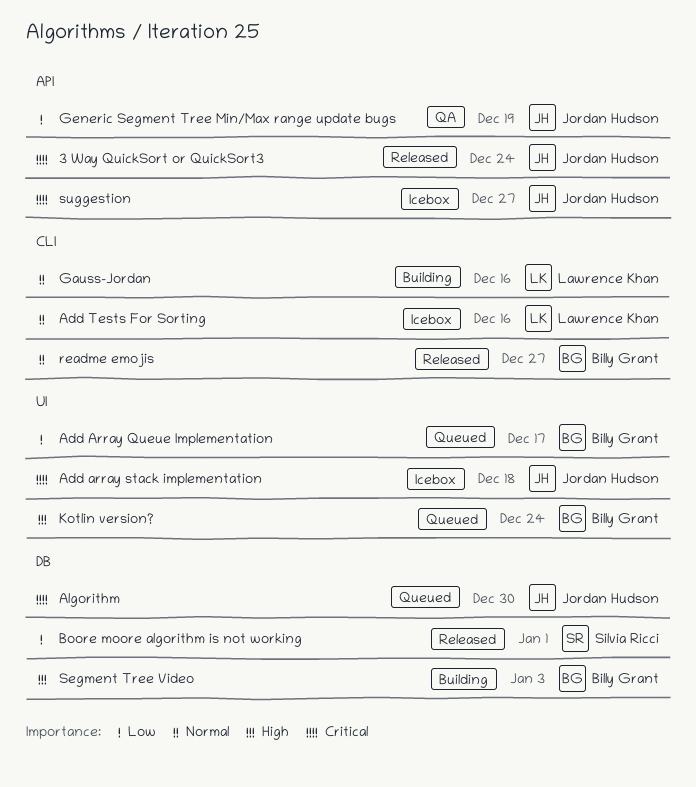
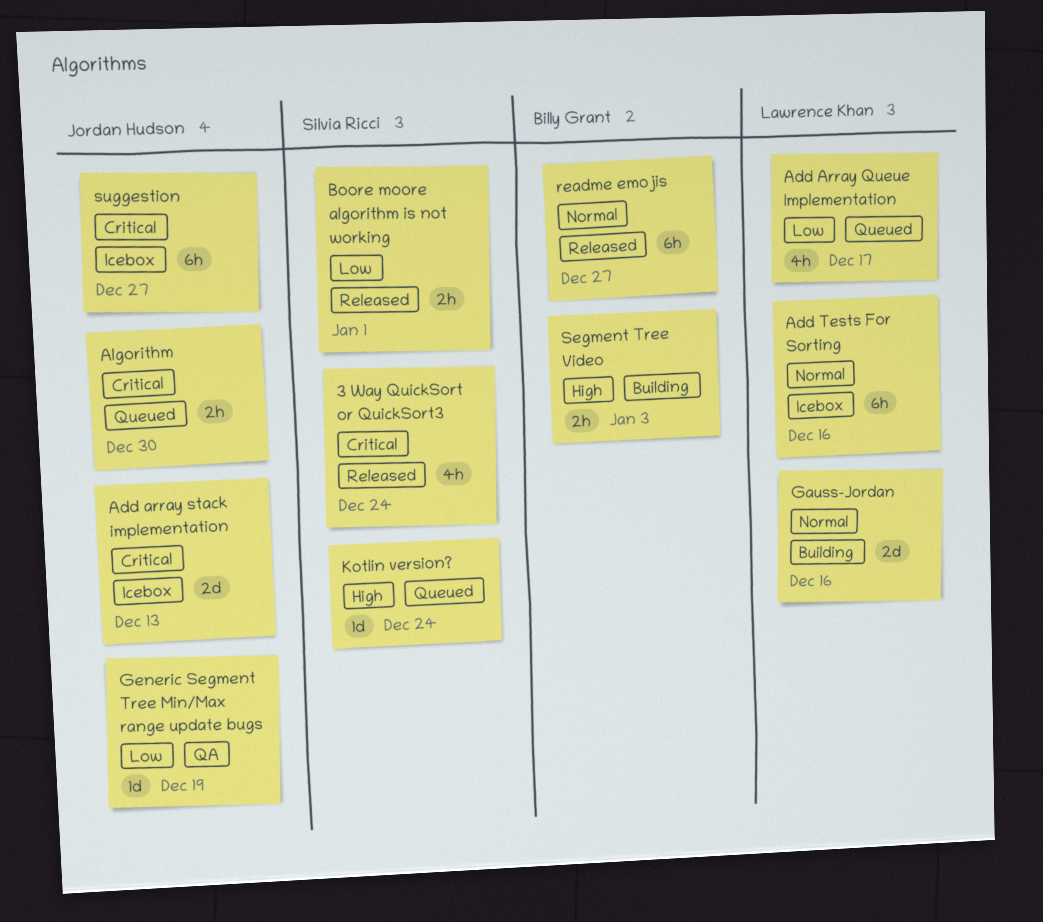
3 Way QuickSort or QuickSort3, owner: Jordan Hudson -> Silvia Ricci
Add Array Queue Implementation, owner: Billy Grant -> Lawrence Khan
Add array stack implementation, due: Dec 18 -> Dec 13
Kotlin version?, owner: Billy Grant -> Silvia Ricci

